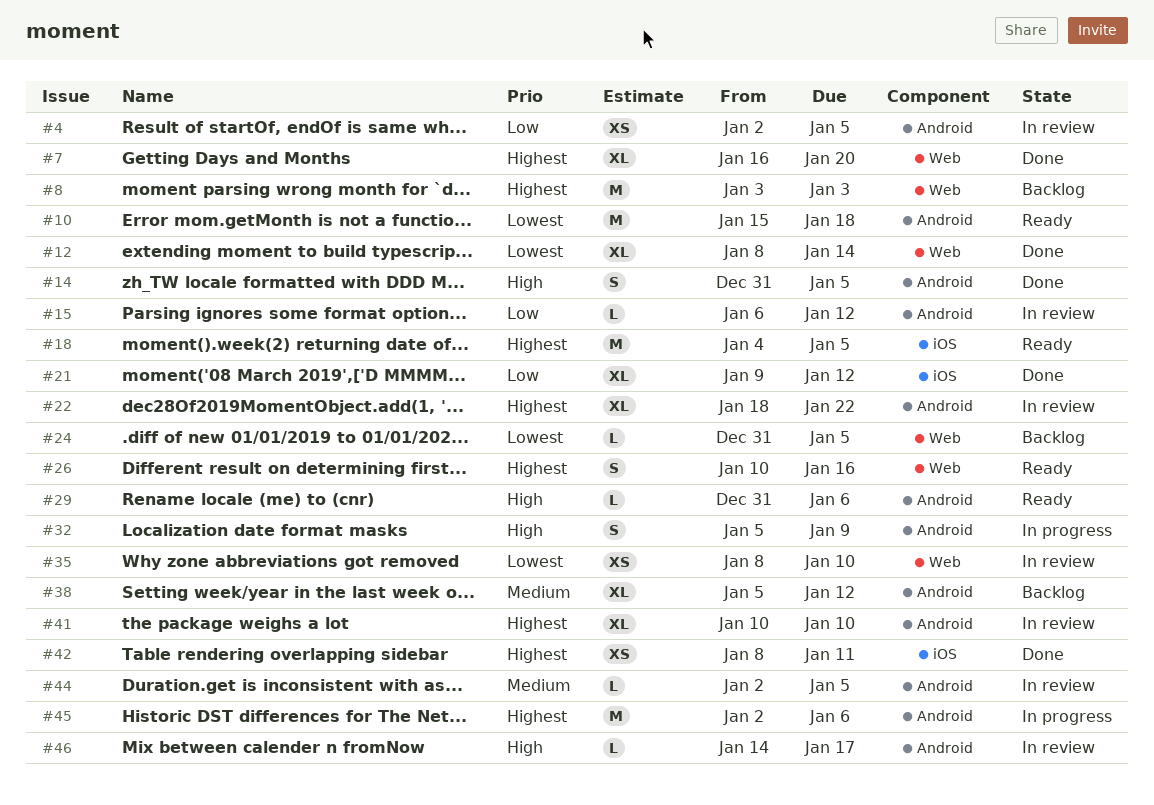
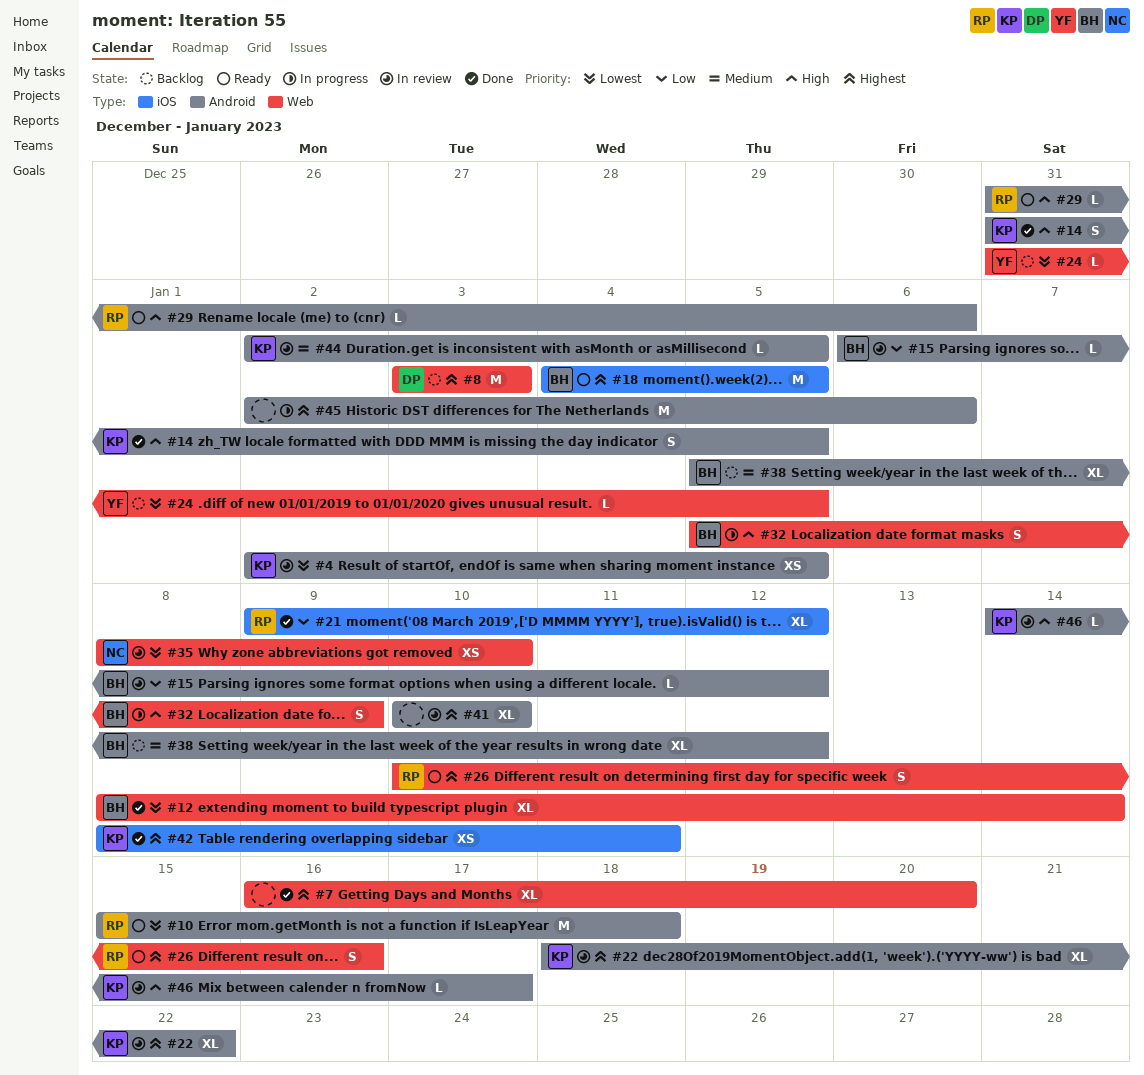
#4, priority: Low -> Lowest
#32, label: Android -> Web

